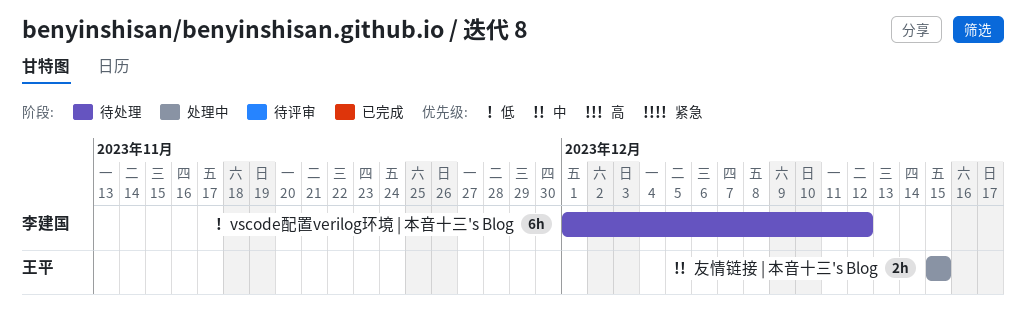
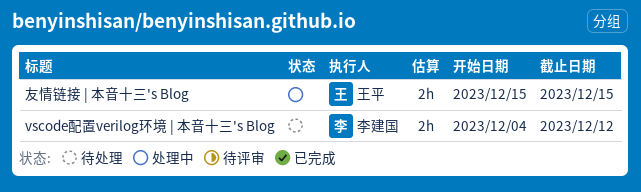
vscode配置verilog环境 | 本音十三's Blog, estimate: 6h -> 2h
vscode配置verilog环境 | 本音十三's Blog, start: Dec 1 -> Dec 4

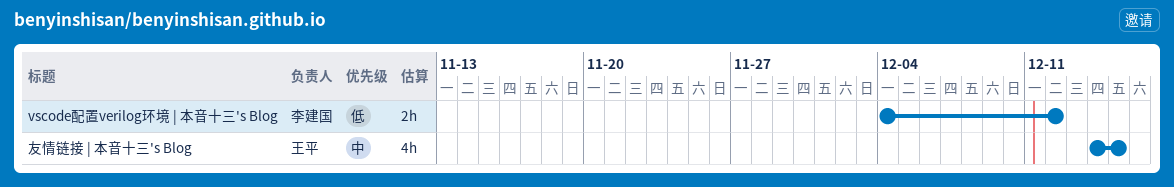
友情链接 | 本音十三's Blog, estimate: 2h -> 4h
友情链接 | 本音十三's Blog, start: Dec 15 -> Dec 14

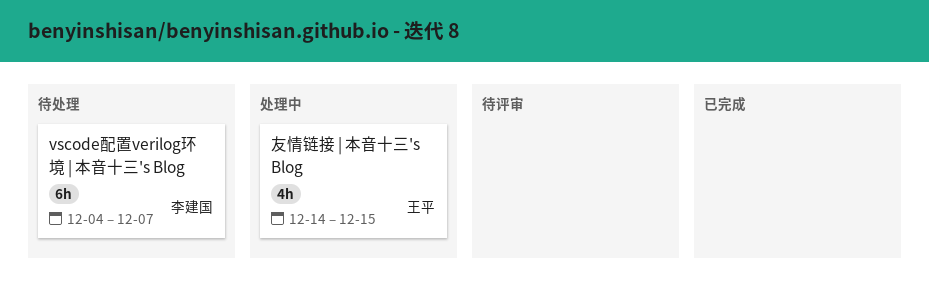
vscode配置verilog环境 | 本音十三's Blog, estimate: 2h -> 6h
vscode配置verilog环境 | 本音十三's Blog, due: Dec 12 -> Dec 7

